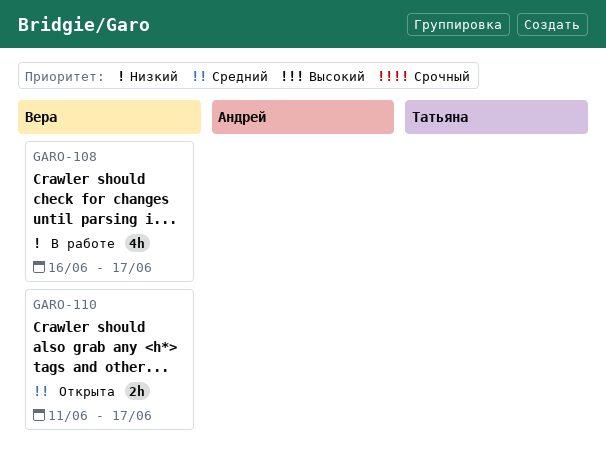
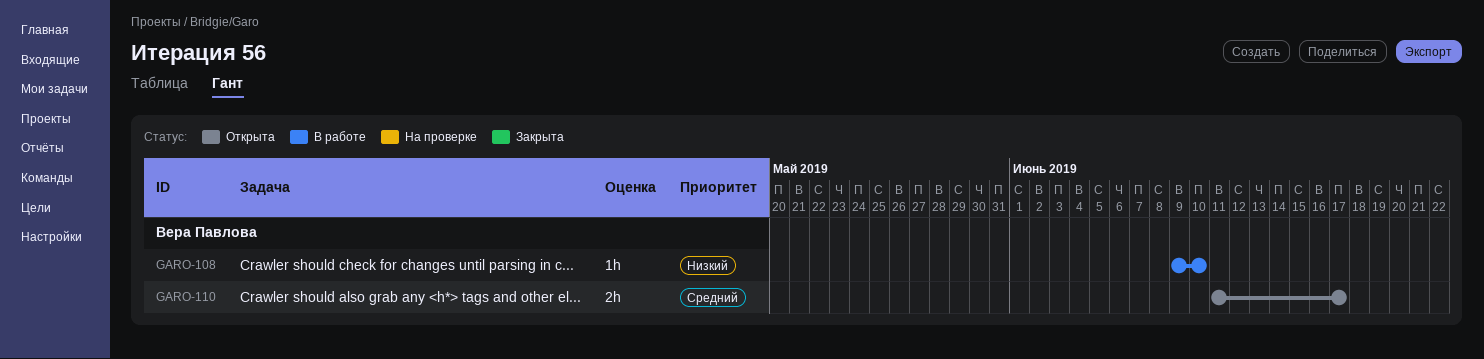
GARO-108, estimate: 4h -> 1h
GARO-108, start: Jun 16 -> Jun 9
GARO-108, due: Jun 17 -> Jun 10

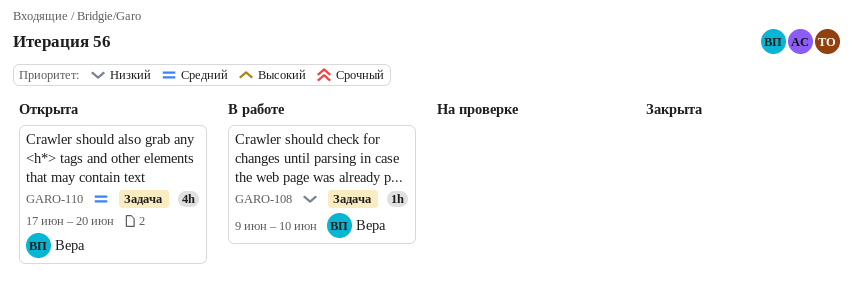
GARO-110, estimate: 2h -> 4h
GARO-110, start: Jun 11 -> Jun 17
GARO-110, due: Jun 17 -> Jun 20

